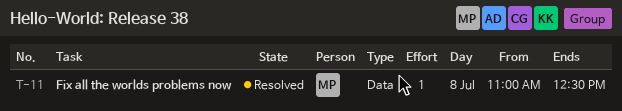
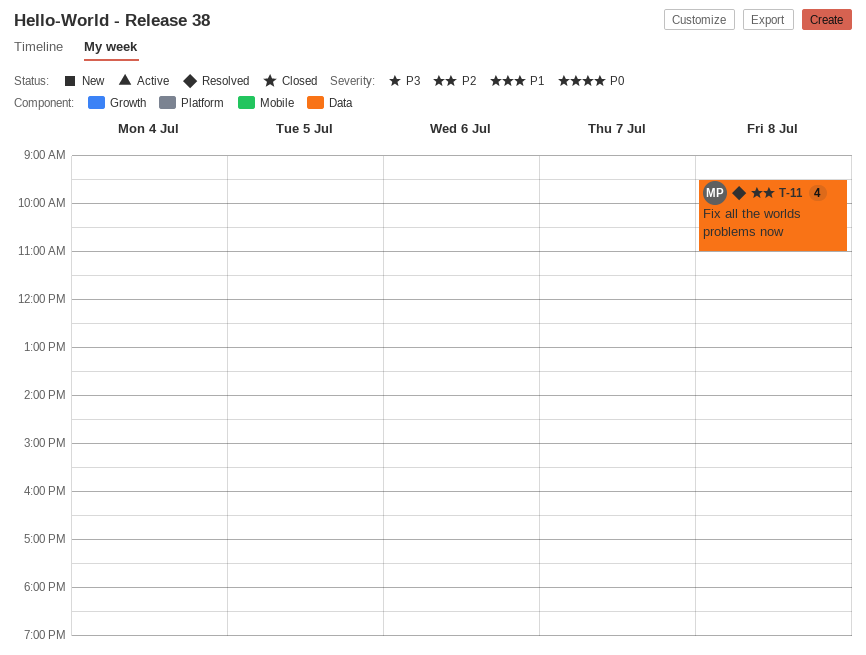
T-11, estimate: 1 -> 4
T-11, begins: 11:00 -> 09:30
T-11, ends: 12:30 -> 11:00

